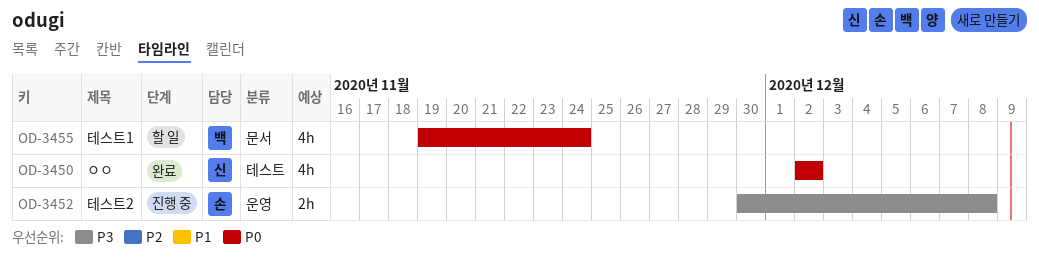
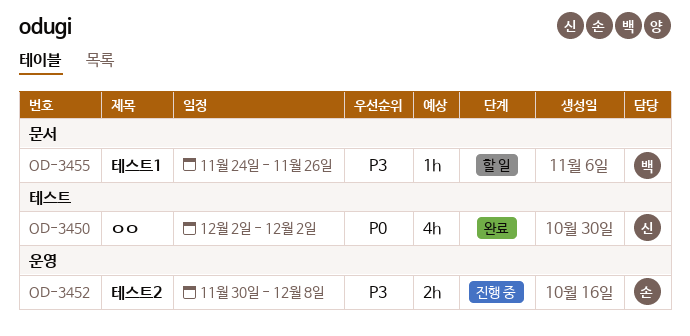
OD-3455, priority: P0 -> P3
OD-3455, estimate: 4h -> 1h
OD-3455, start: Nov 19 -> Nov 24
OD-3455, due: Nov 24 -> Nov 26

